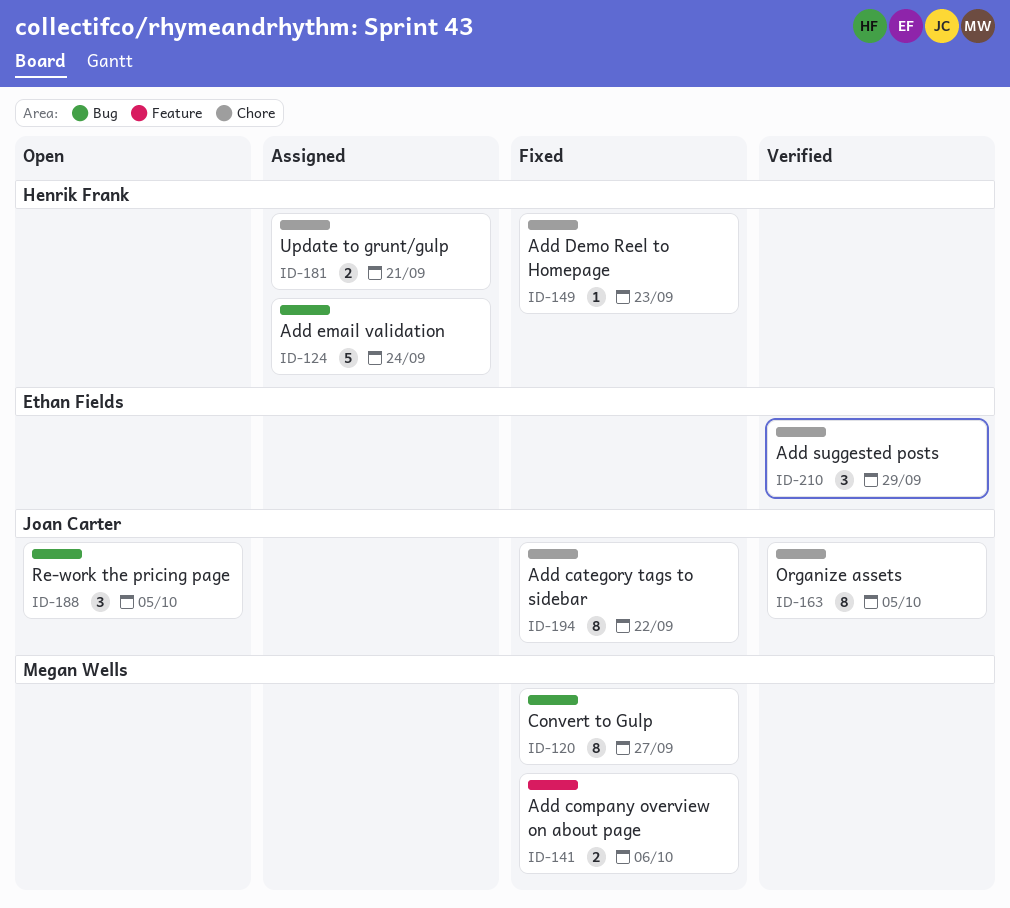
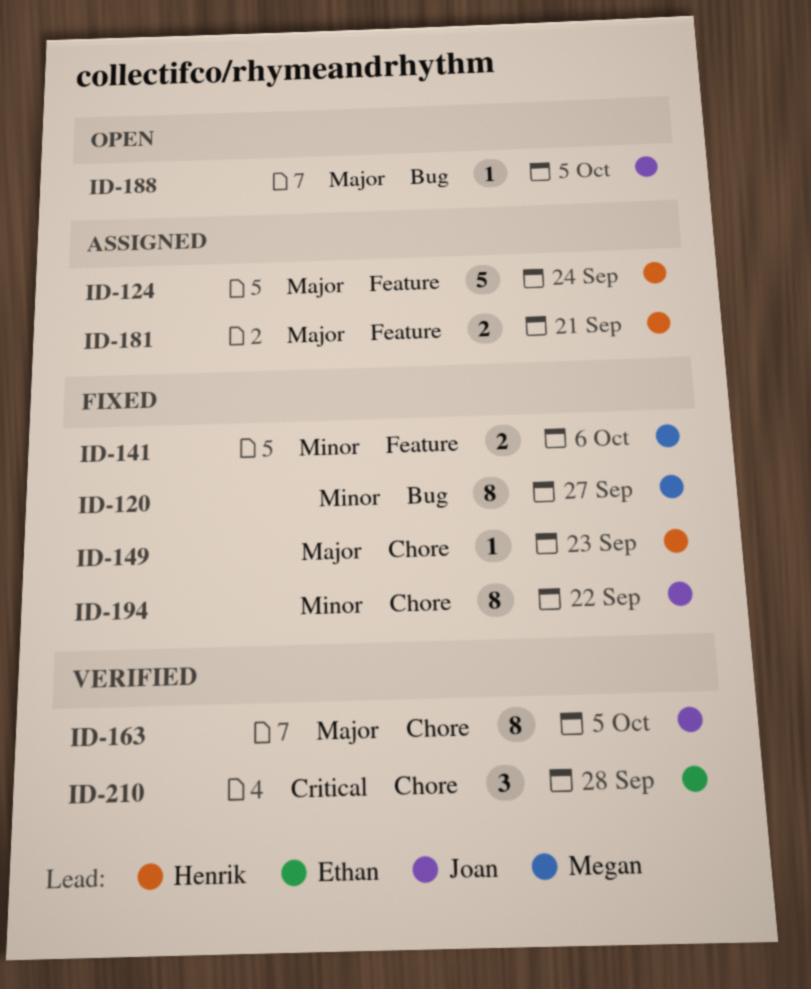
ID-124, label: Bug -> Feature
ID-181, label: Chore -> Feature
ID-188, estimate: 3 -> 1
ID-210, due: Sep 29 -> Sep 28

